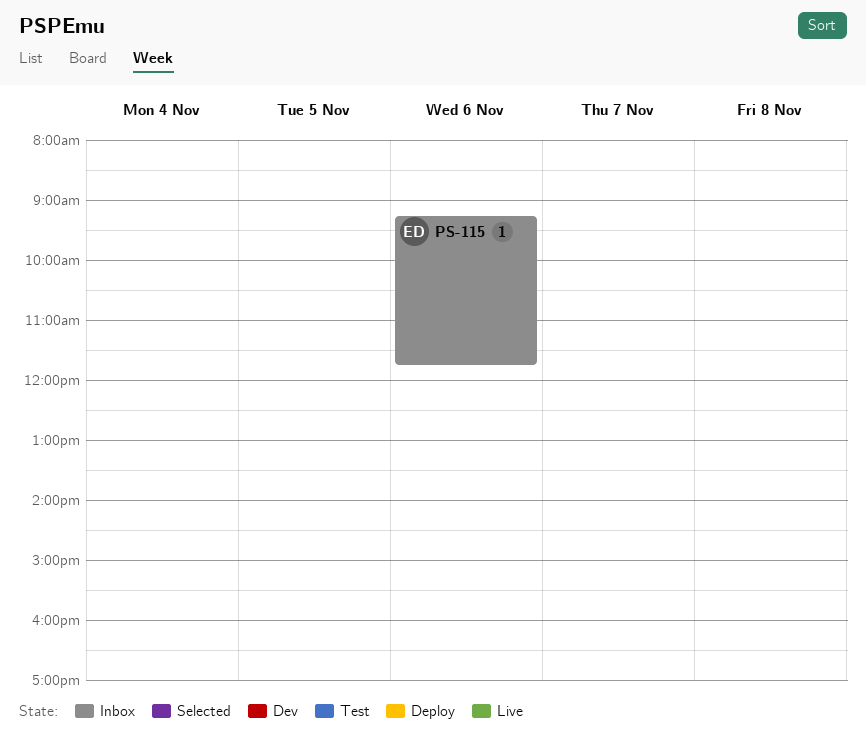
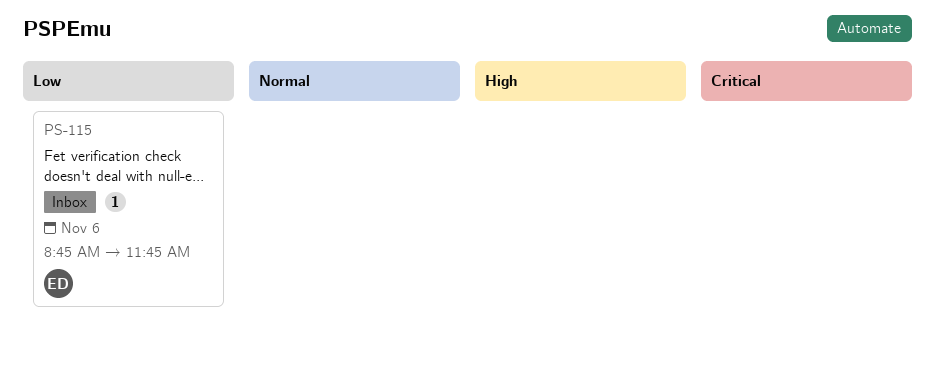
PS-115, begins: 09:15 -> 08:45

